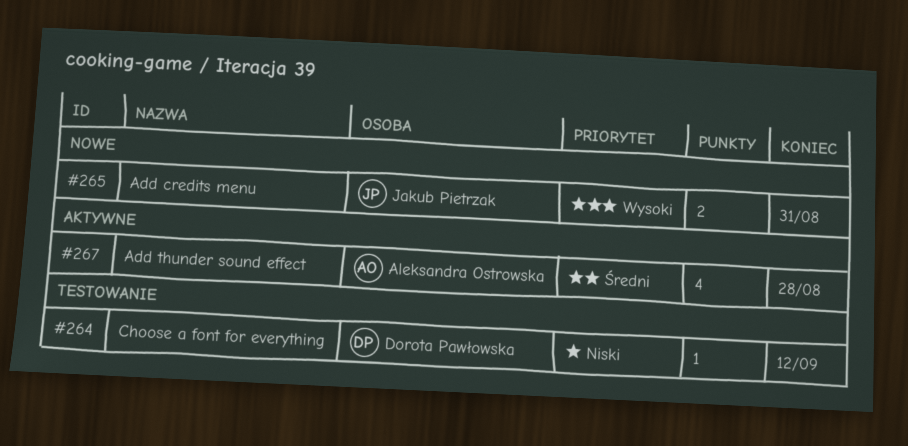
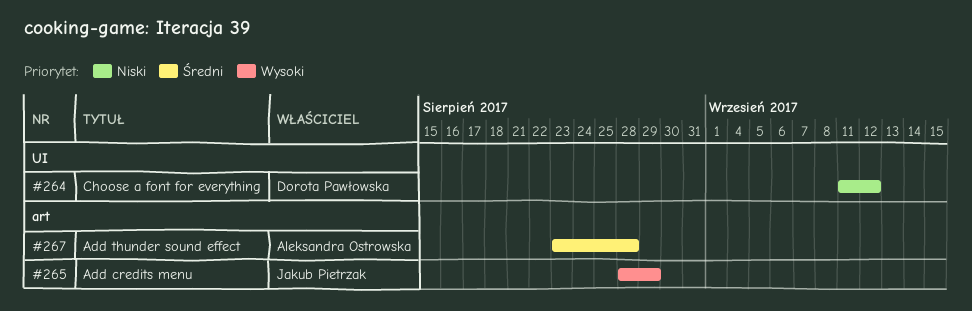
#265, due: Aug 31 -> Aug 29

